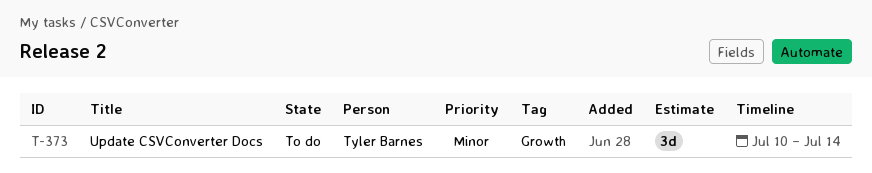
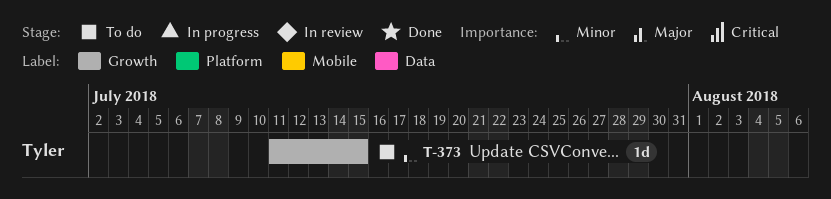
T-373, estimate: 3d -> 1d
T-373, start: Jul 10 -> Jul 11
T-373, due: Jul 14 -> Jul 15

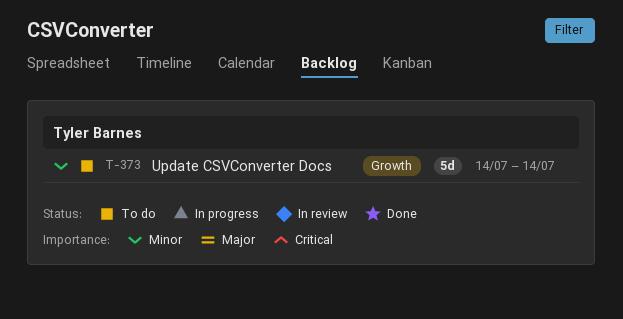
T-373, estimate: 1d -> 5d
T-373, start: Jul 11 -> Jul 14
T-373, due: Jul 15 -> Jul 14

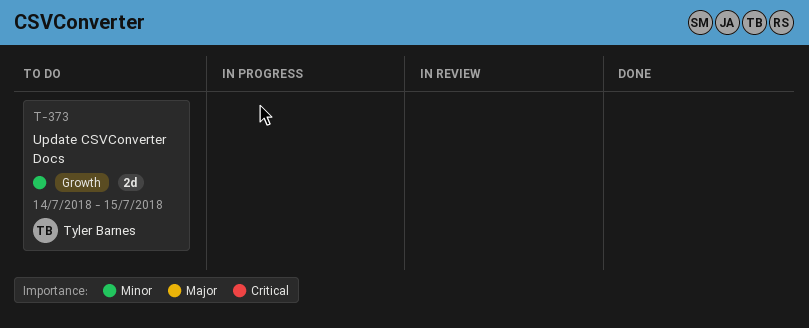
T-373, estimate: 5d -> 2d
T-373, due: Jul 14 -> Jul 15

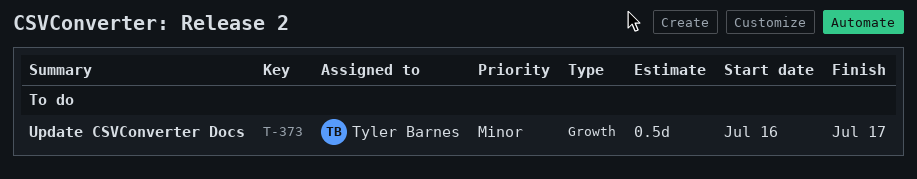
T-373, estimate: 2d -> 0.5d
T-373, start: Jul 14 -> Jul 16
T-373, due: Jul 15 -> Jul 17

